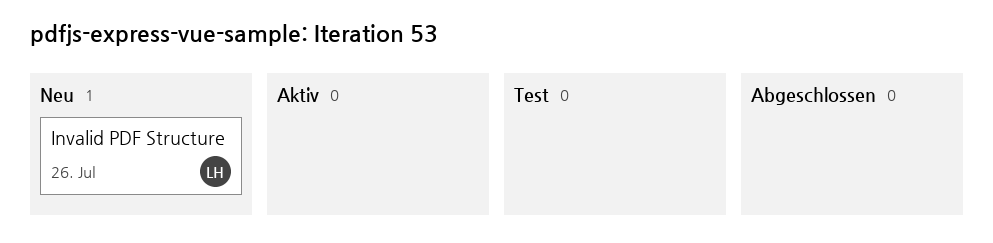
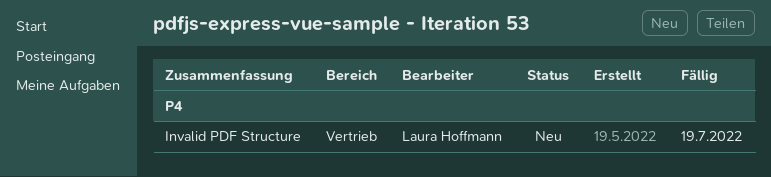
Invalid PDF Structure, due: Jul 26 -> Jul 19

